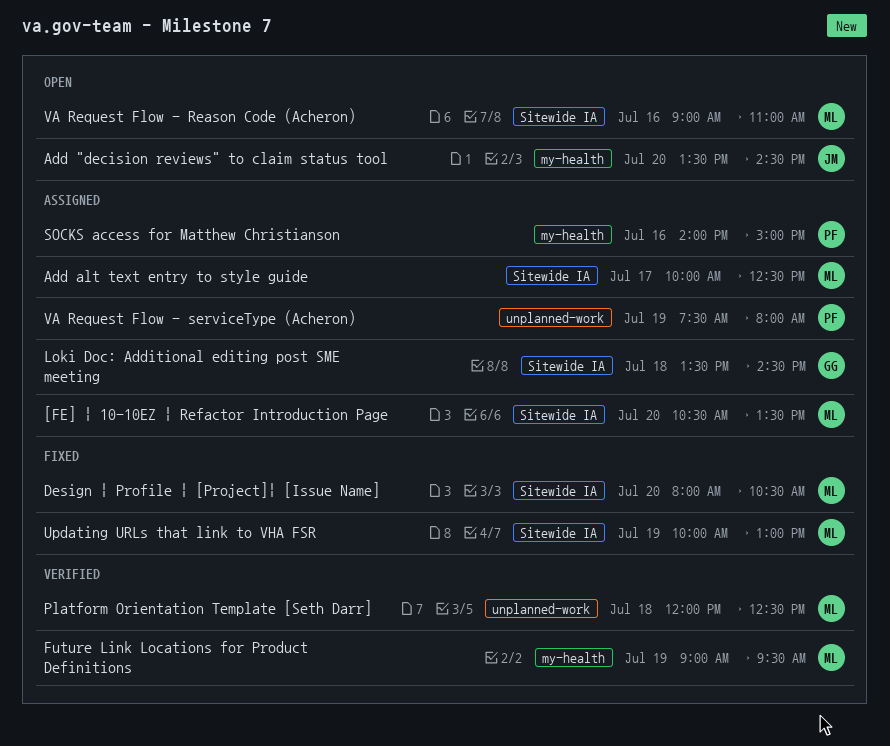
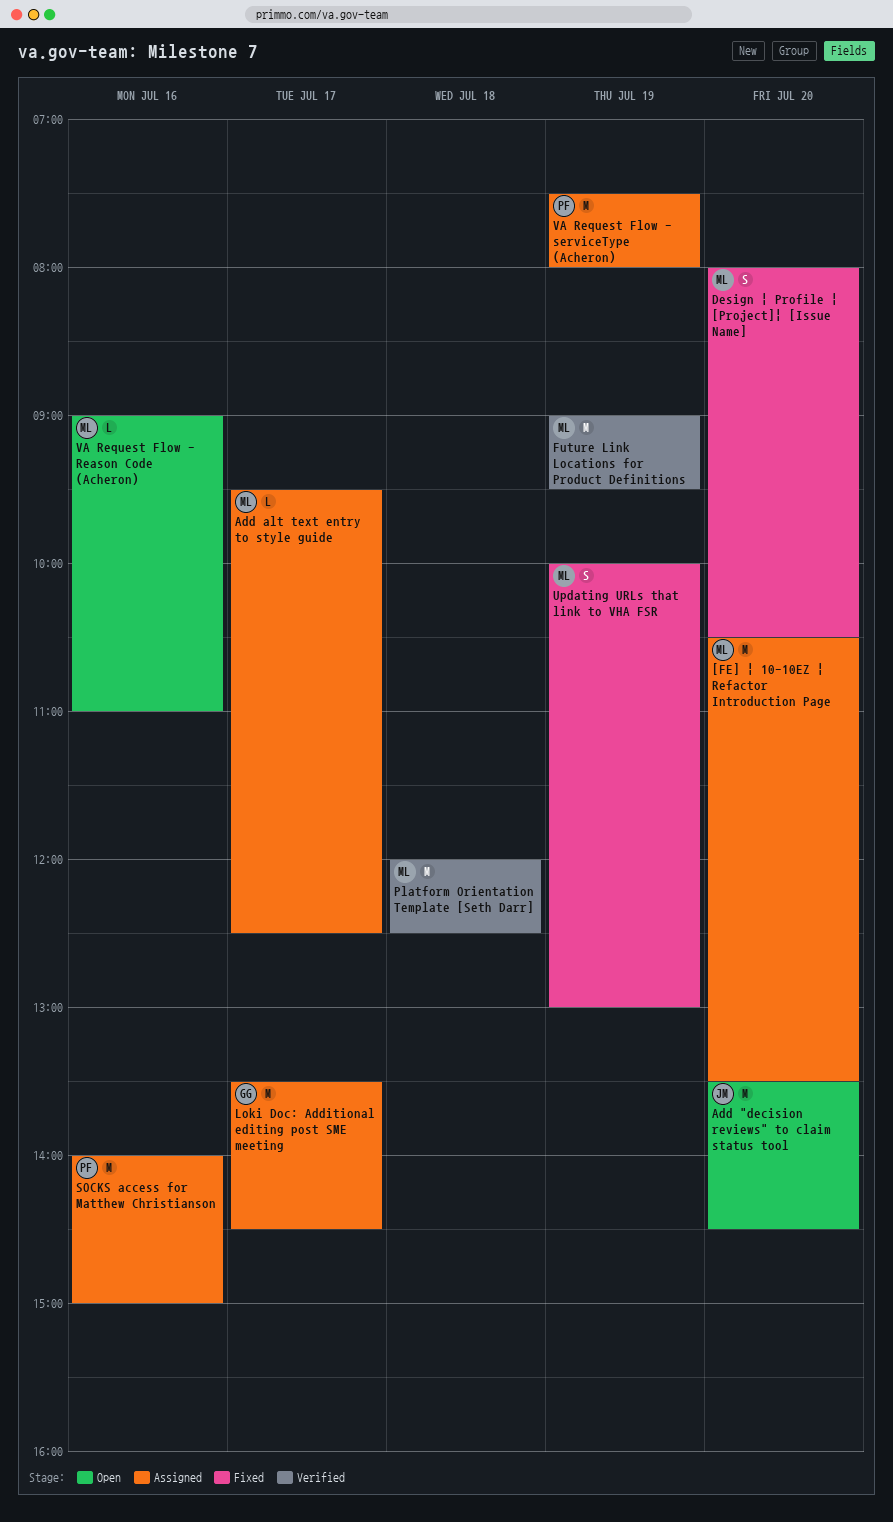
Add alt text entry to style guide, begins: 10:00 -> 09:30
Loki Doc: Additional editing post SME meeting, day: Jul 18 -> Jul 17

